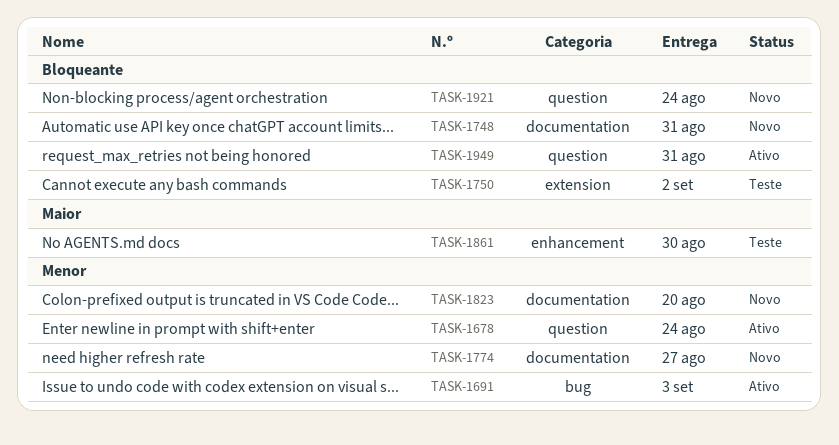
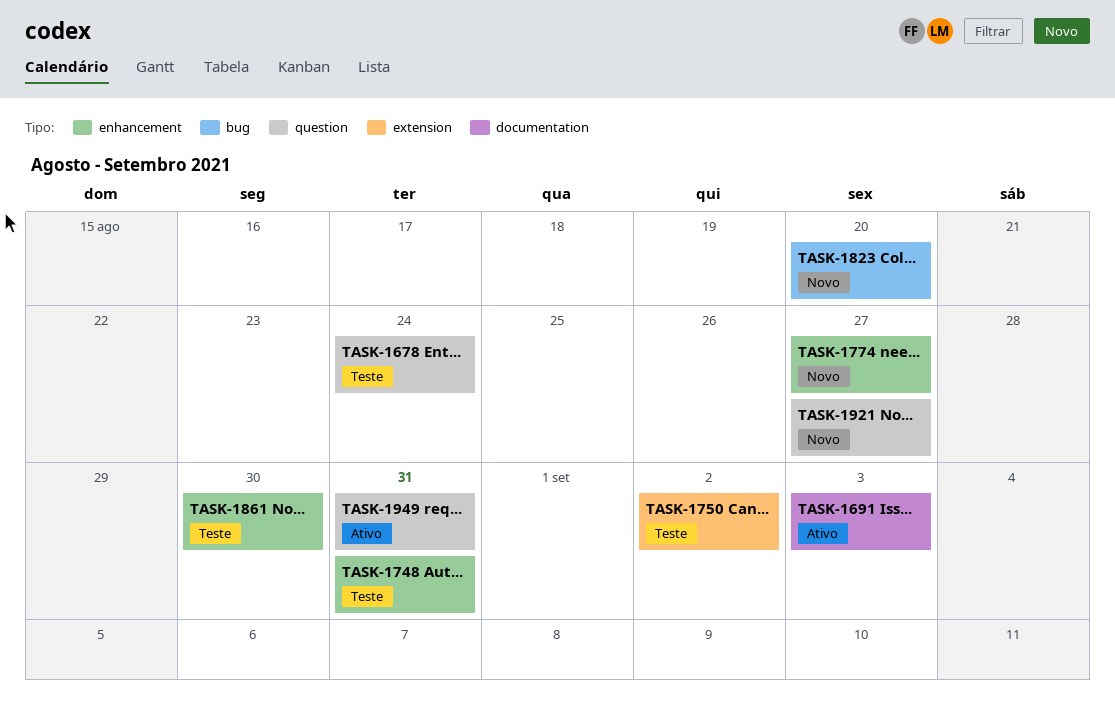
TASK-1678, status: Ativo -> Teste
TASK-1691, label: bug -> documentation
TASK-1748, status: Novo -> Teste
TASK-1748, label: documentation -> enhancement
TASK-1774, label: documentation -> enhancement
TASK-1823, label: documentation -> bug
TASK-1921, due: Aug 24 -> Aug 27

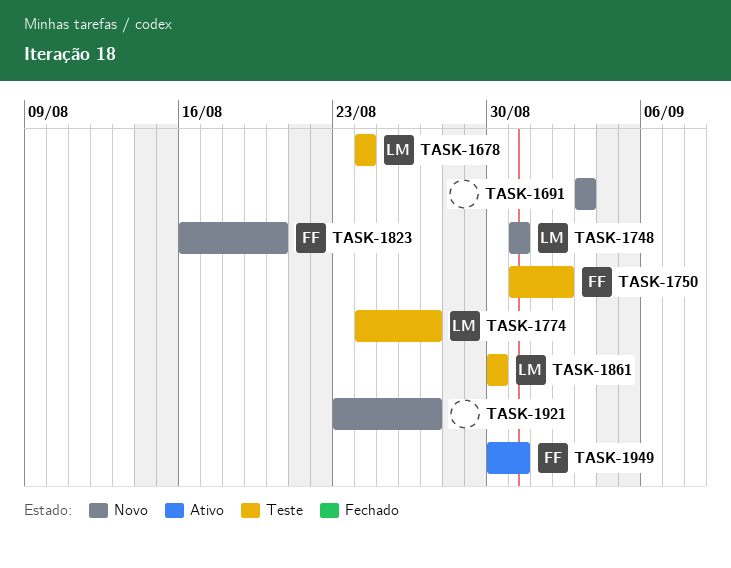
TASK-1691, status: Ativo -> Novo
TASK-1748, status: Teste -> Novo
TASK-1774, status: Novo -> Teste

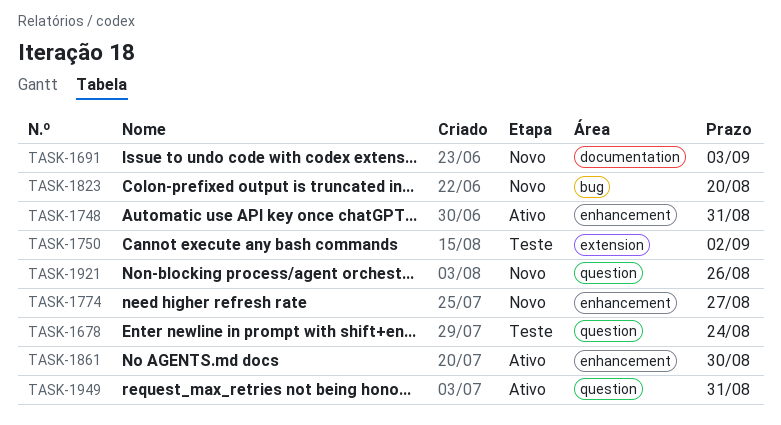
TASK-1748, status: Novo -> Ativo
TASK-1774, status: Teste -> Novo
TASK-1861, status: Teste -> Ativo
TASK-1921, due: Aug 27 -> Aug 26

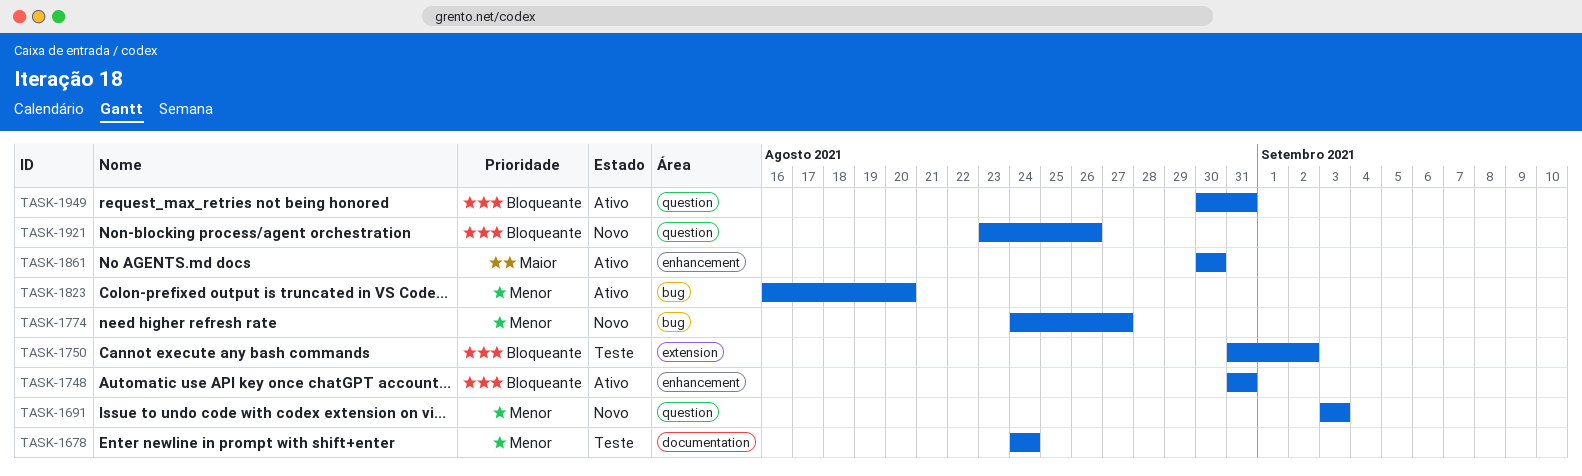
TASK-1678, label: question -> documentation
TASK-1691, label: documentation -> question
TASK-1774, label: enhancement -> bug
TASK-1823, status: Novo -> Ativo

